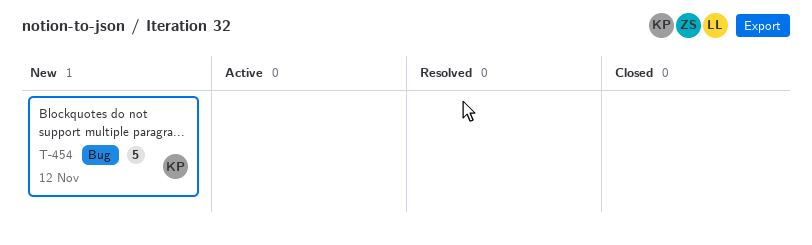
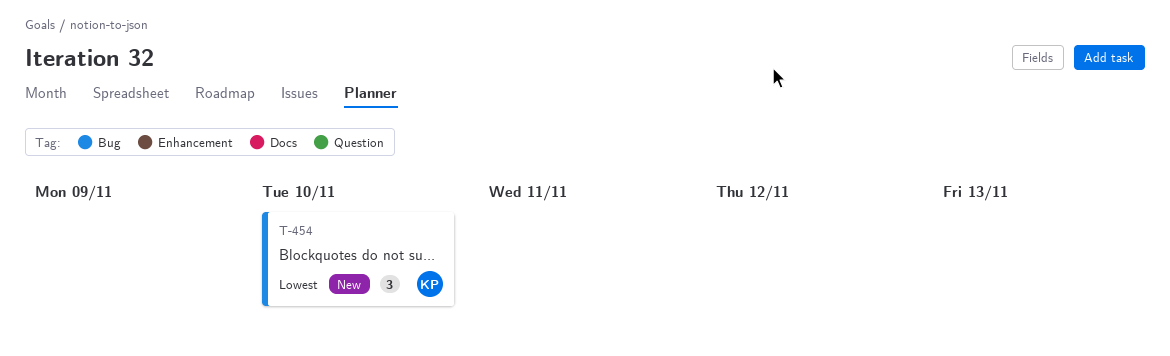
T-454, estimate: 5 -> 3
T-454, due: Nov 12 -> Nov 10

